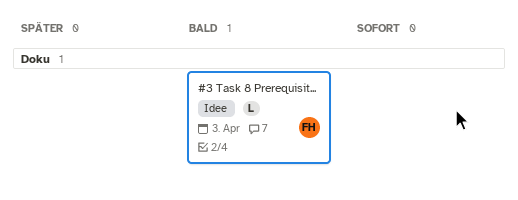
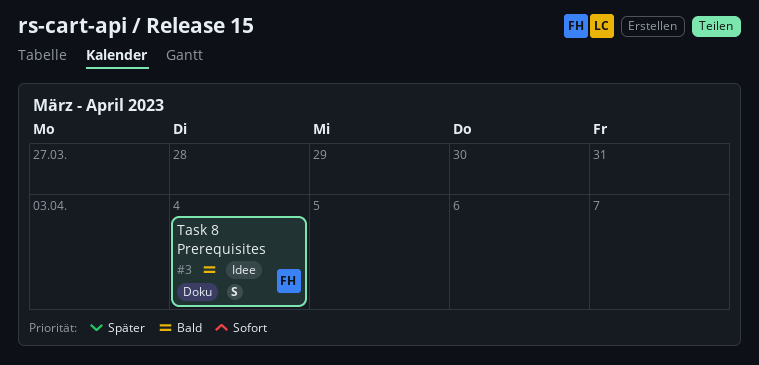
#3, estimate: L -> S
#3, due: Apr 3 -> Apr 4

